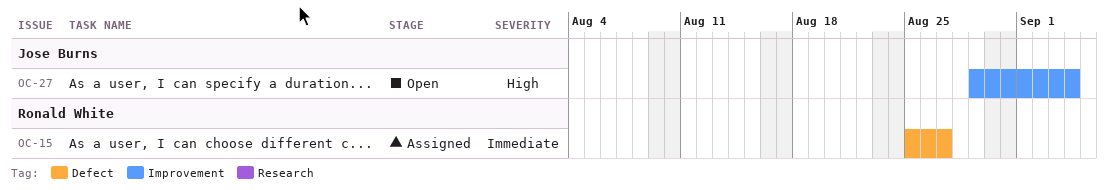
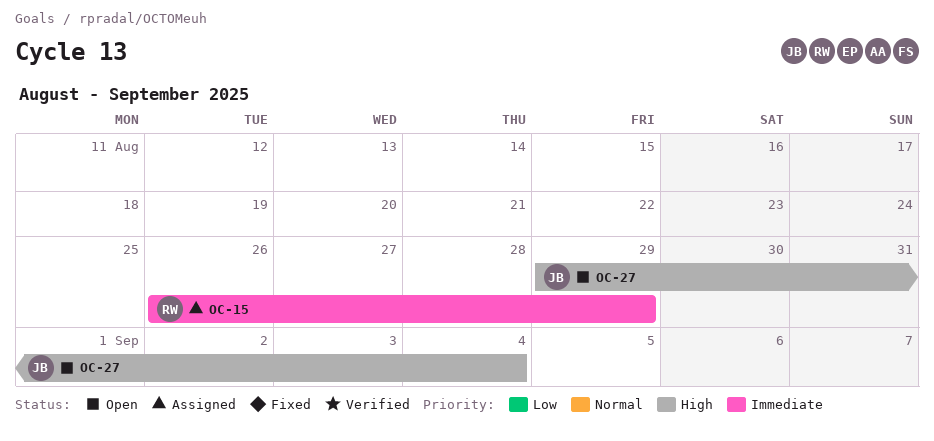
OC-15, start: Aug 25 -> Aug 26
OC-15, due: Aug 27 -> Aug 29

